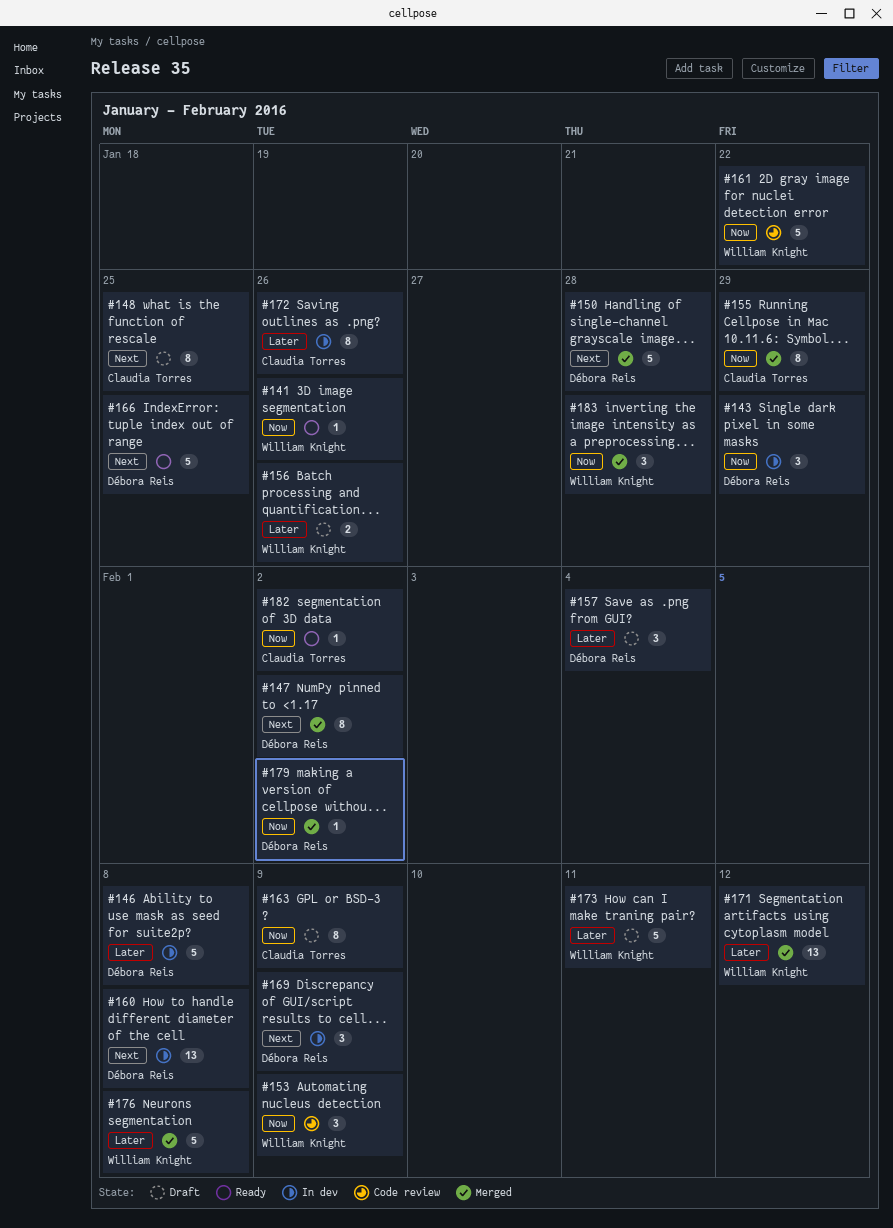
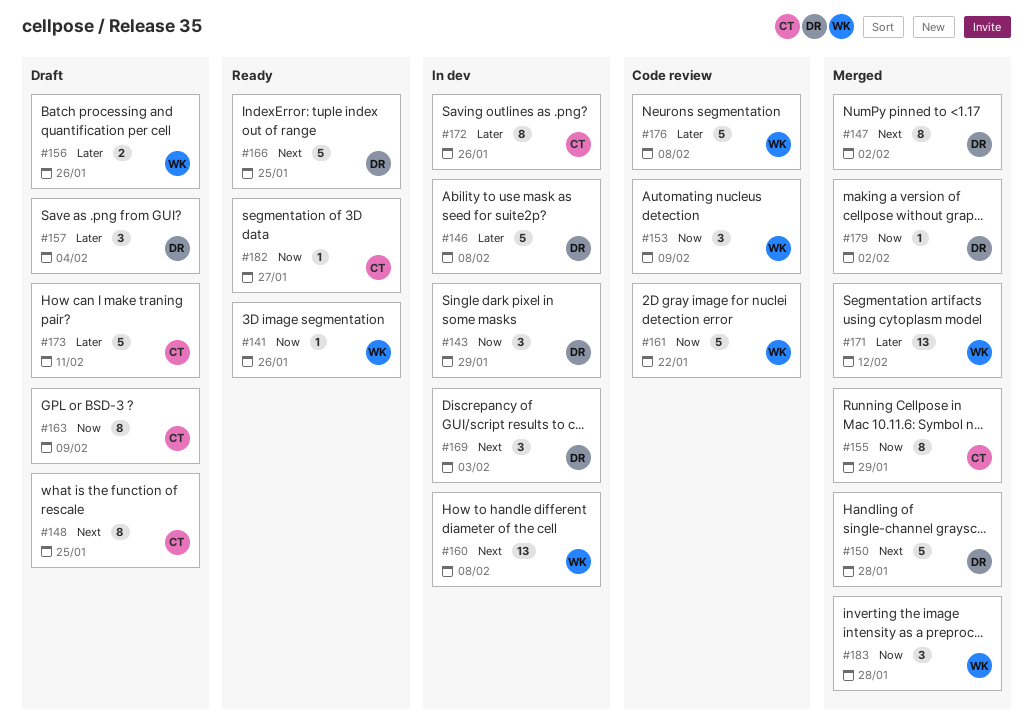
#160, owner: Débora Reis -> William Knight
#169, due: Feb 9 -> Feb 3
#173, owner: William Knight -> Claudia Torres
#176, status: Merged -> Code review
#182, due: Feb 2 -> Jan 27

